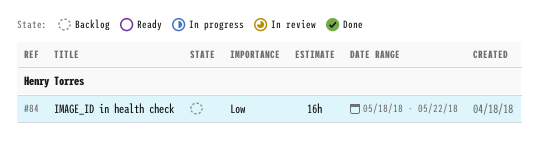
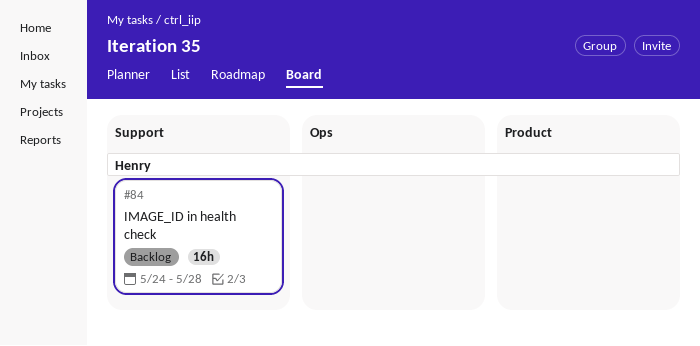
#84, start: May 18 -> May 24
#84, due: May 22 -> May 28

